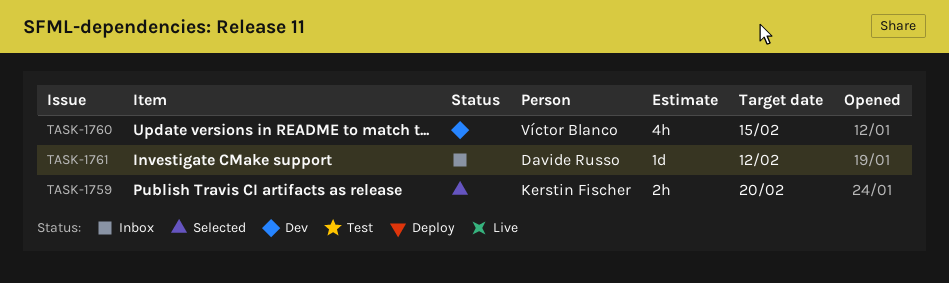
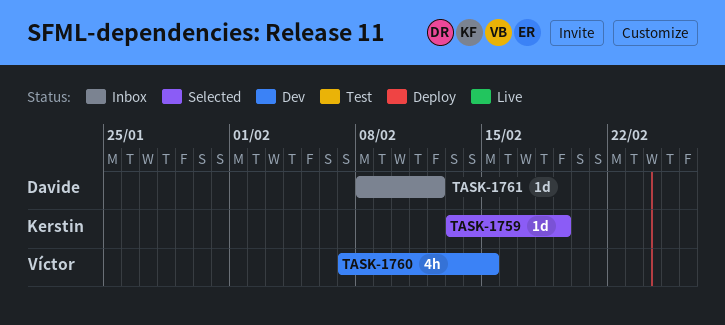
TASK-1759, estimate: 2h -> 1d
TASK-1759, due: Feb 20 -> Feb 19

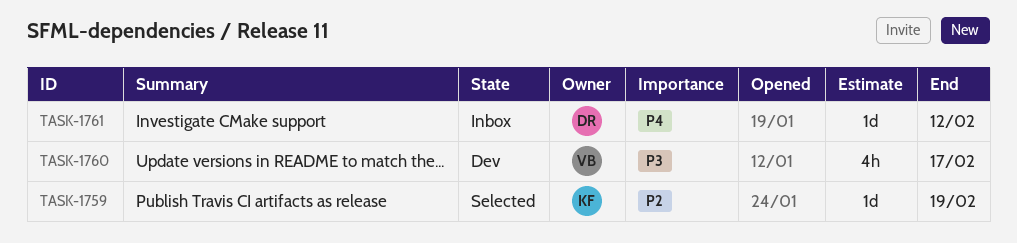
TASK-1760, due: Feb 15 -> Feb 17

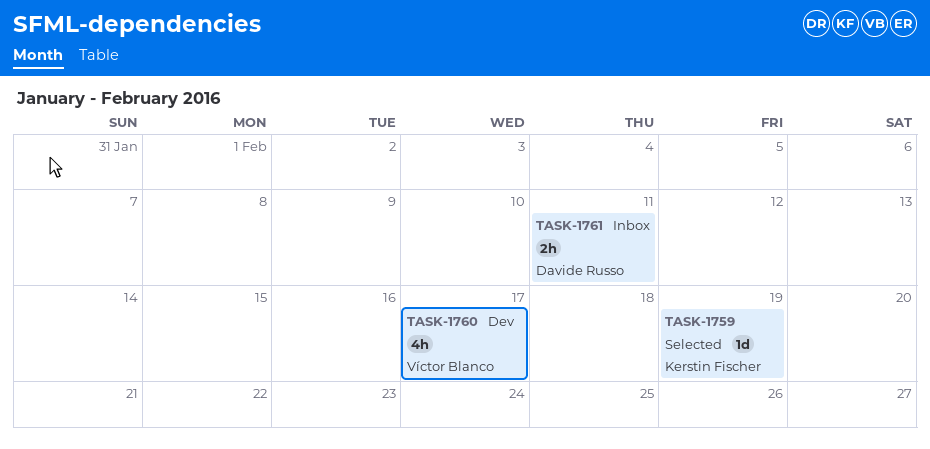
TASK-1761, estimate: 1d -> 2h
TASK-1761, due: Feb 12 -> Feb 11

